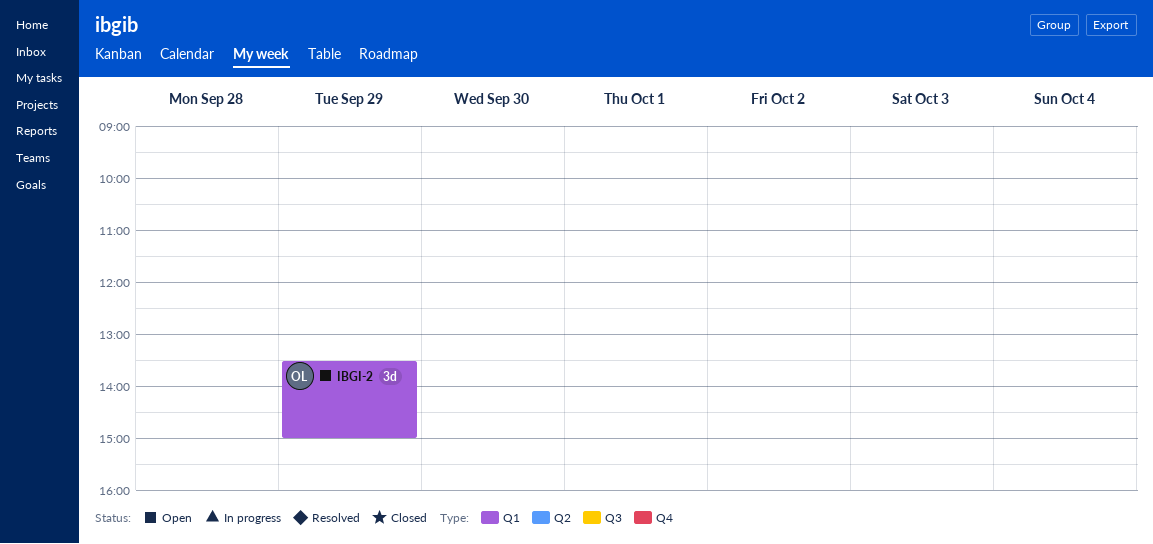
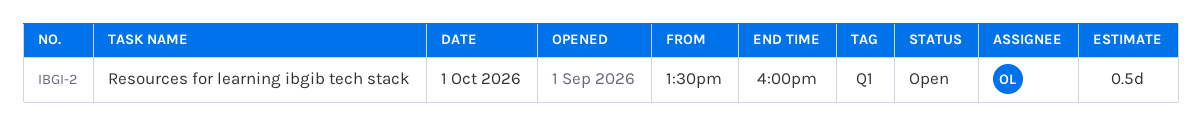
IBGI-2, estimate: 3d -> 0.5d
IBGI-2, day: Sep 29 -> Oct 1
IBGI-2, ends: 15:00 -> 16:00

